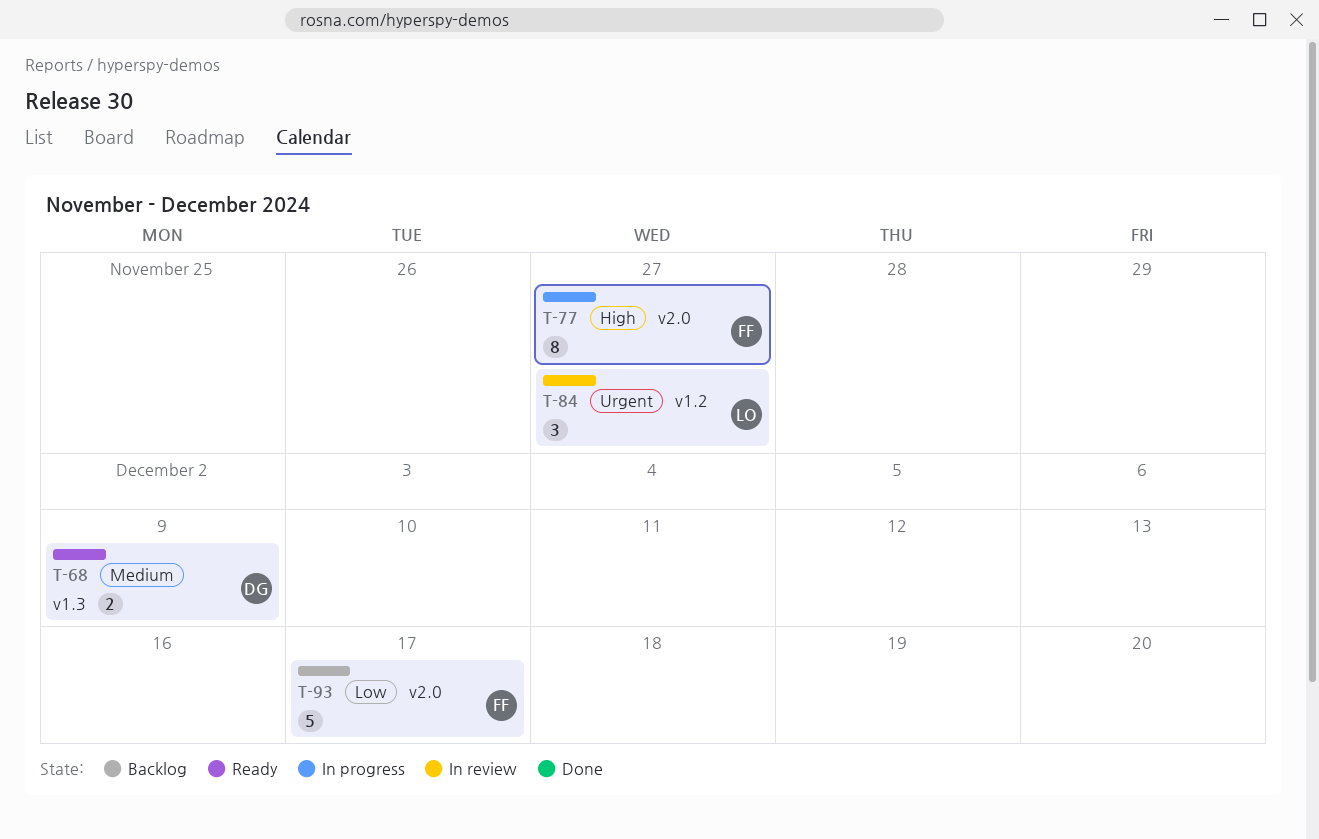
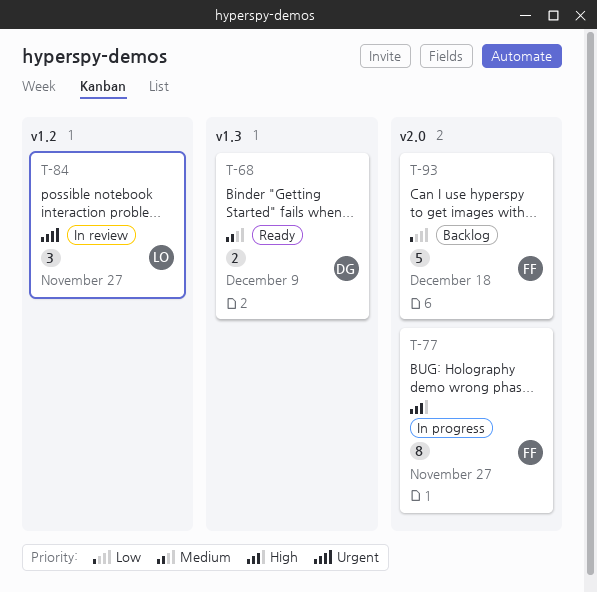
T-93, due: Dec 17 -> Dec 18

